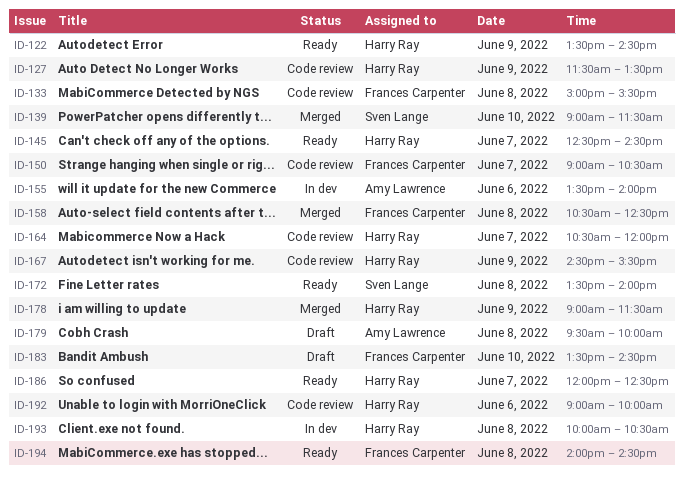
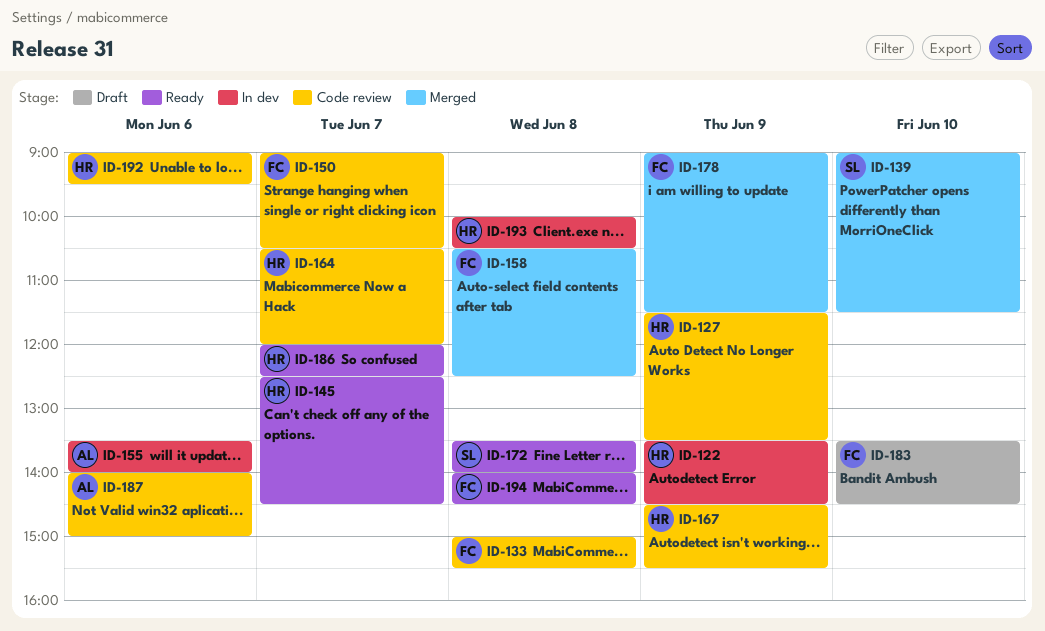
ID-122, status: Ready -> In dev
ID-178, owner: Harry Ray -> Frances Carpenter
ID-179: present -> none
ID-187: none -> present
ID-192, ends: 10:00 -> 09:30

